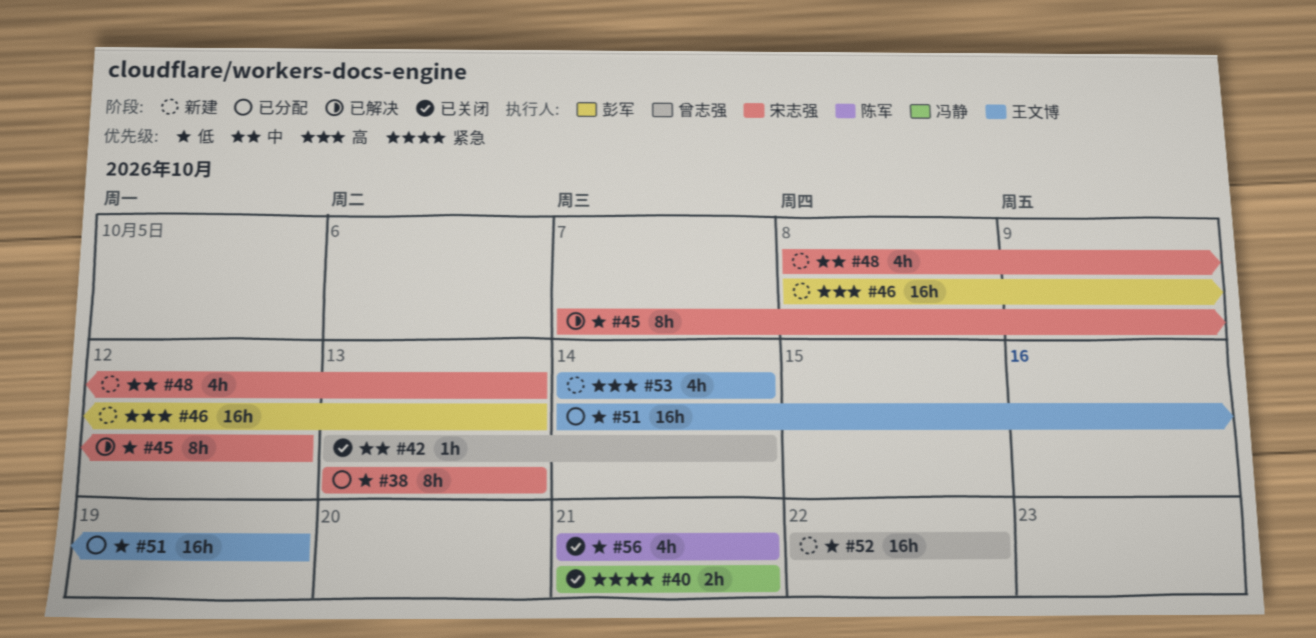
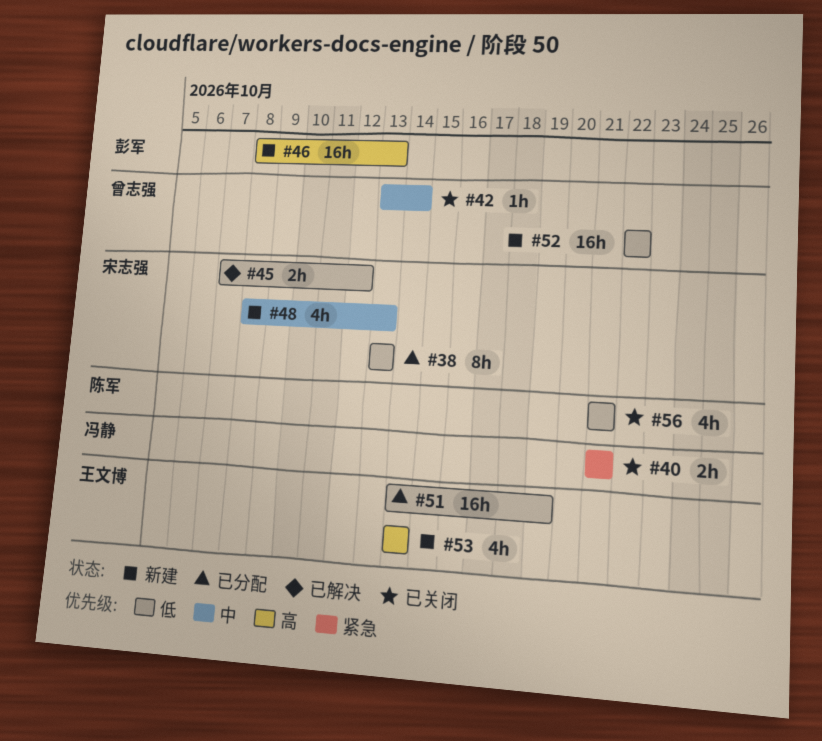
#45, estimate: 8h -> 2h

